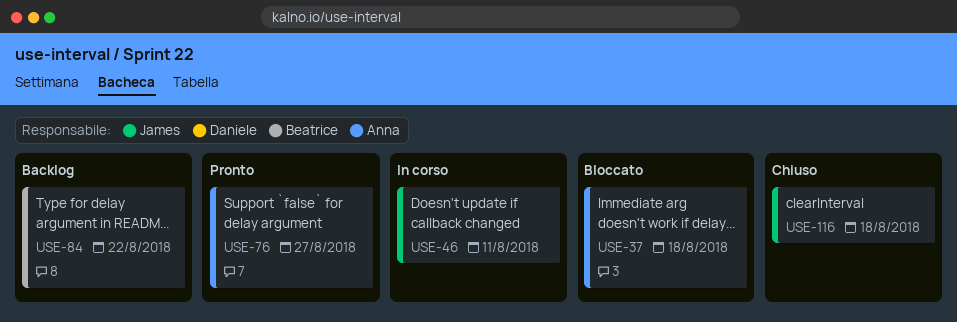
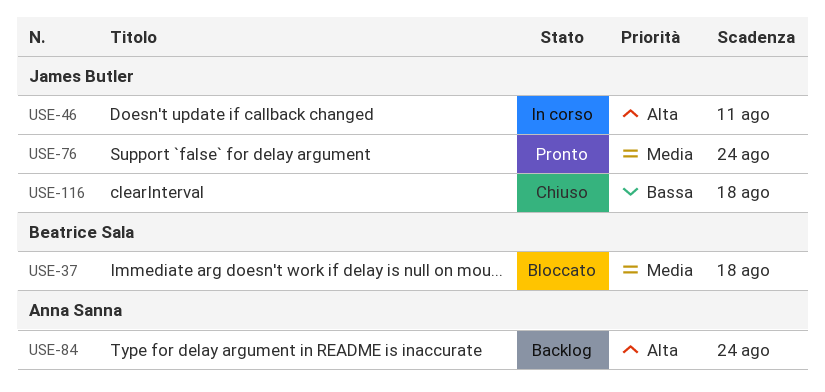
USE-37, owner: Anna Sanna -> Beatrice Sala
USE-76, owner: Anna Sanna -> James Butler
USE-76, due: Aug 27 -> Aug 24
USE-84, owner: Beatrice Sala -> Anna Sanna
USE-84, due: Aug 22 -> Aug 24

